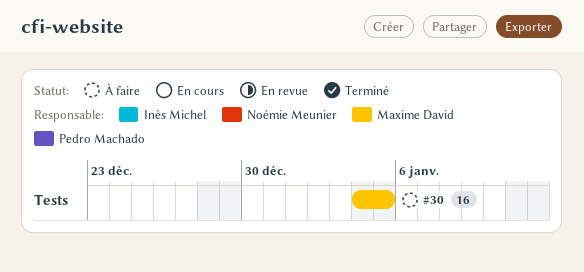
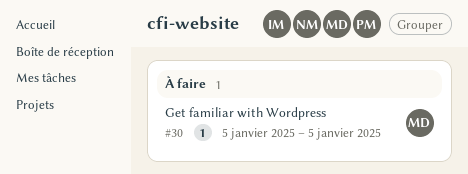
#30, estimate: 16 -> 1
#30, start: Jan 4 -> Jan 5

